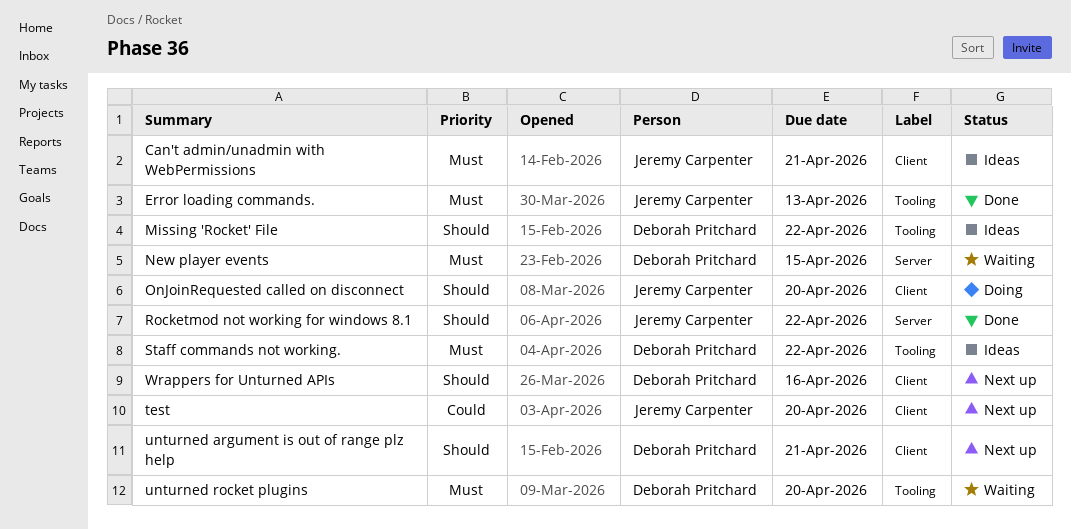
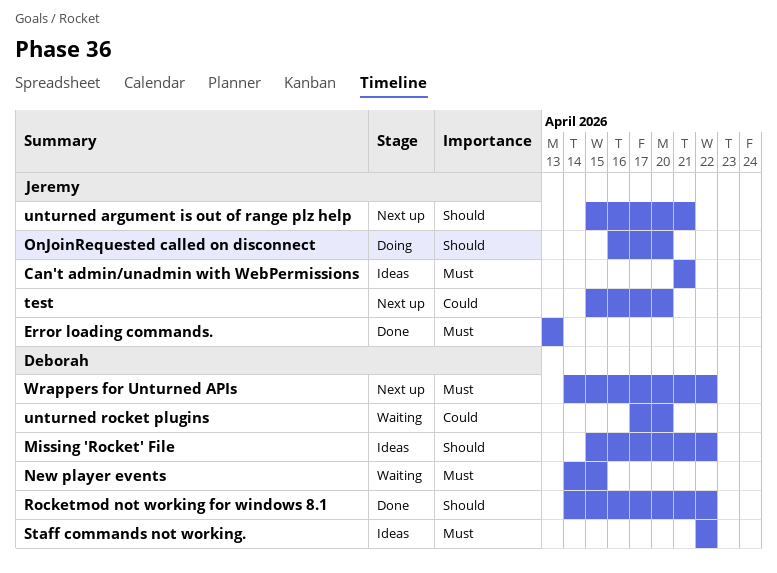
Rocketmod not working for windows 8.1, owner: Jeremy Carpenter -> Deborah Pritchard
unturned argument is out of range plz help, owner: Deborah Pritchard -> Jeremy Carpenter
unturned rocket plugins, priority: Must -> Could
Wrappers for Unturned APIs, priority: Should -> Must
Wrappers for Unturned APIs, due: Apr 16 -> Apr 22

